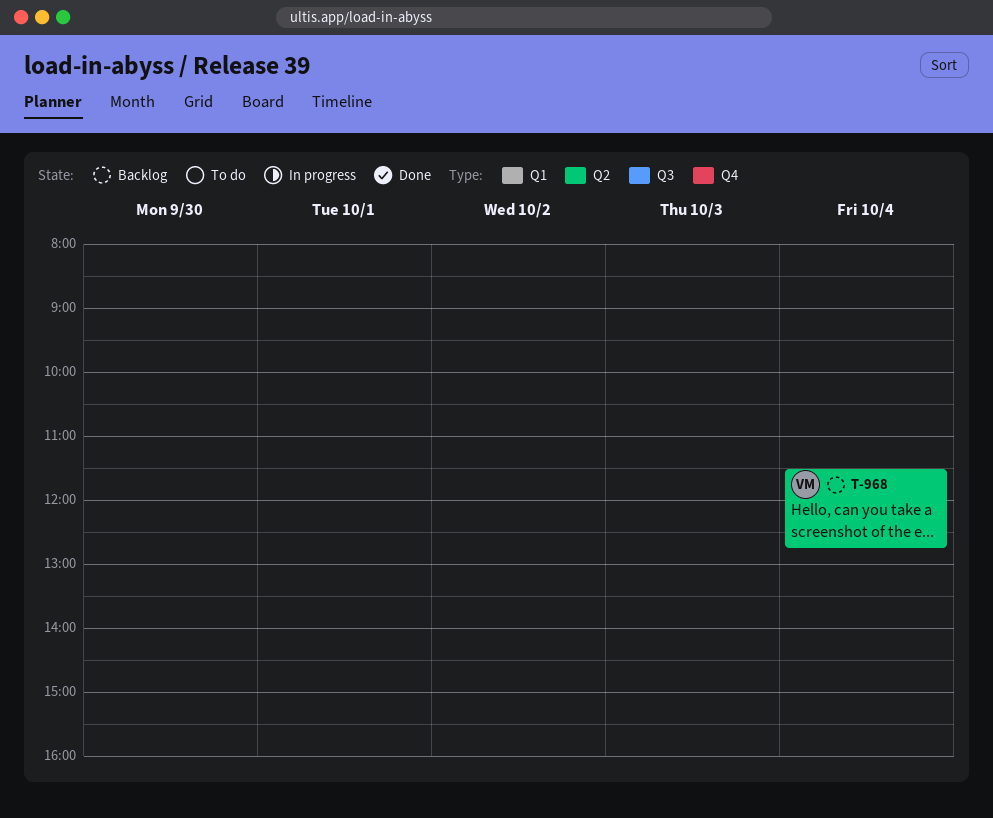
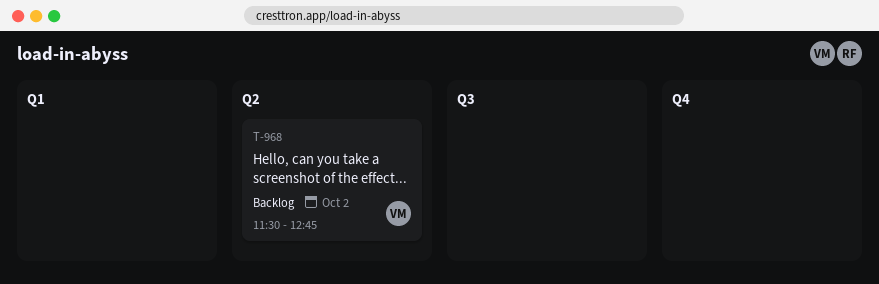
T-968, day: Oct 4 -> Oct 2

